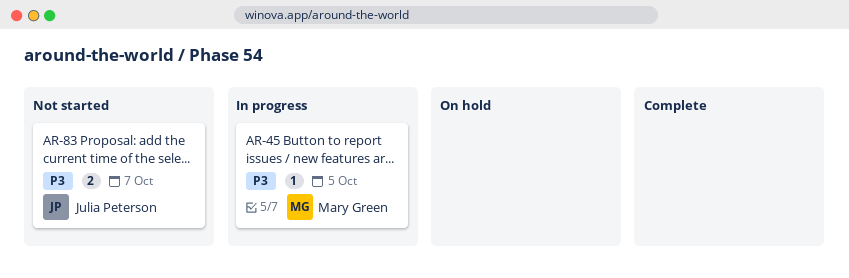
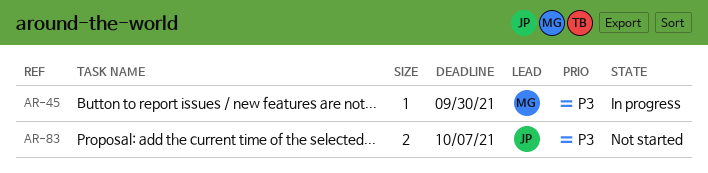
AR-45, due: Oct 5 -> Sep 30

